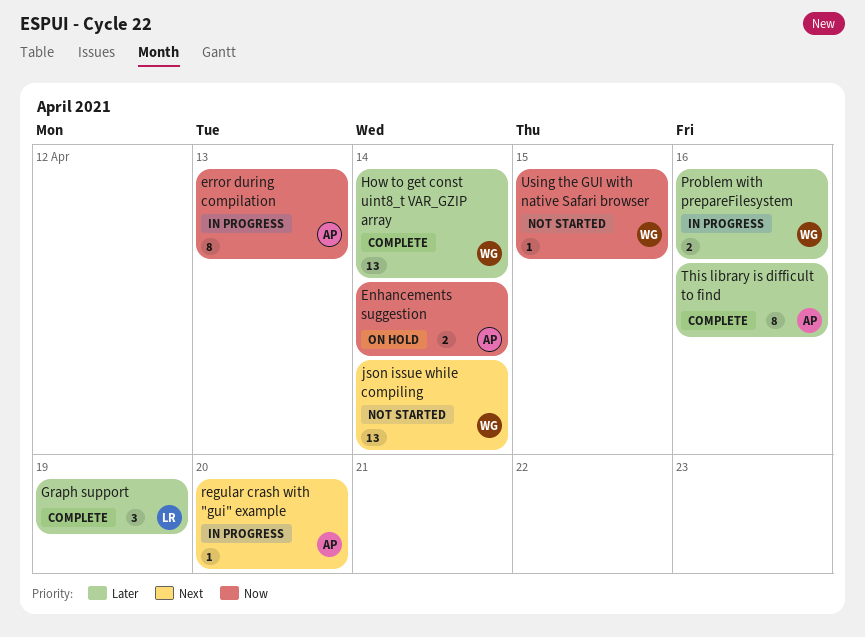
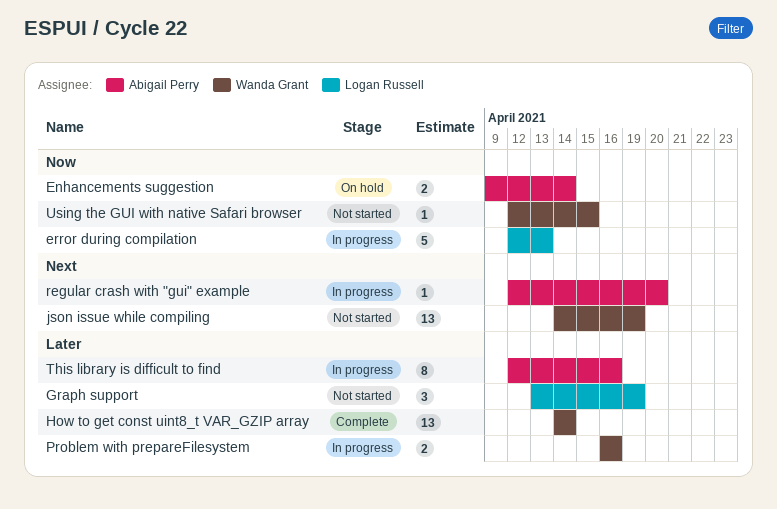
error during compilation, owner: Abigail Perry -> Logan Russell
error during compilation, estimate: 8 -> 5
Graph support, status: Complete -> Not started
json issue while compiling, due: Apr 14 -> Apr 19
This library is difficult to find, status: Complete -> In progress

